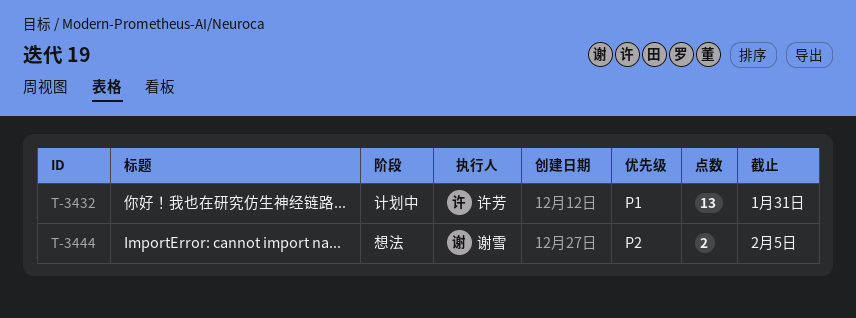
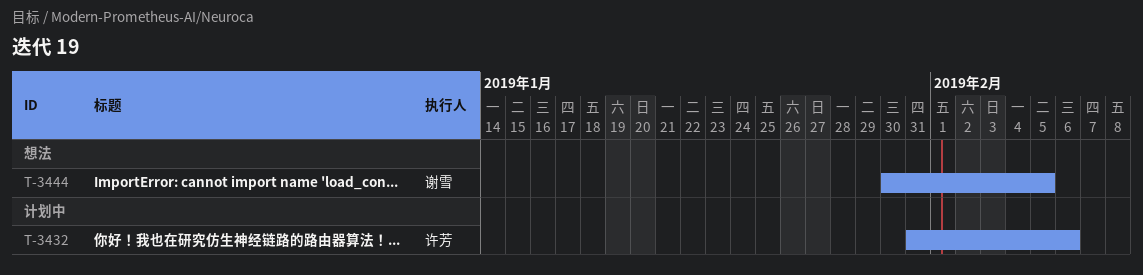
T-3432, due: Jan 31 -> Feb 6

